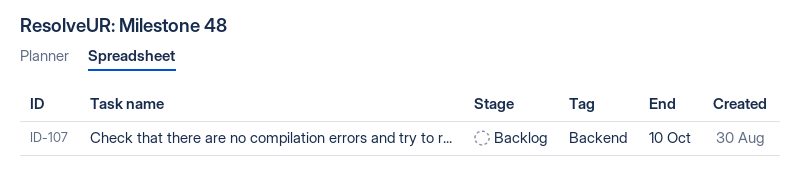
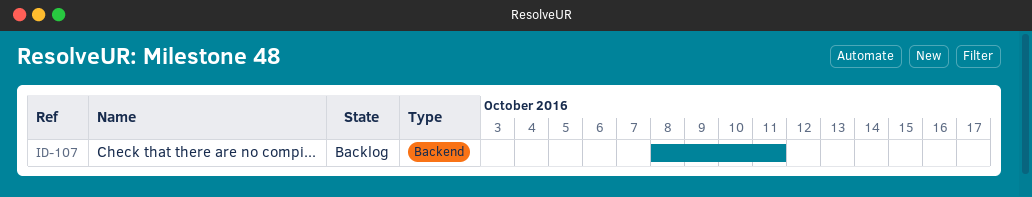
ID-107, due: Oct 10 -> Oct 11

